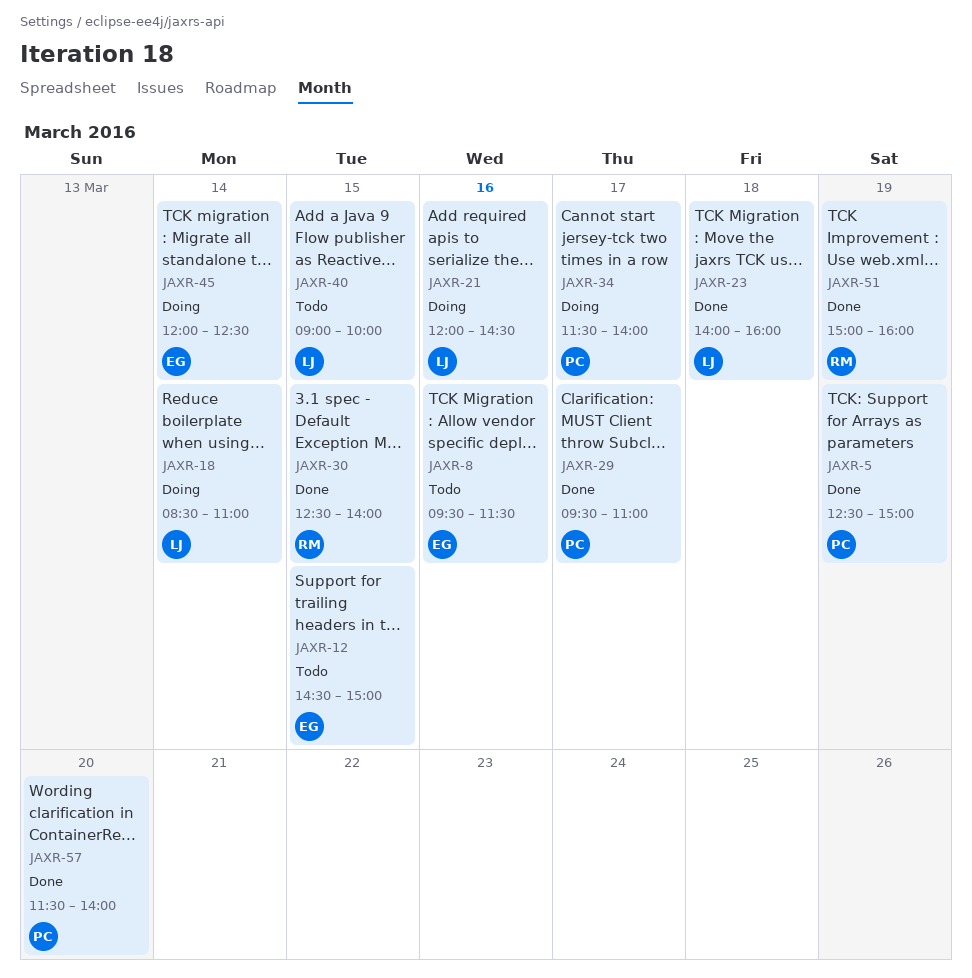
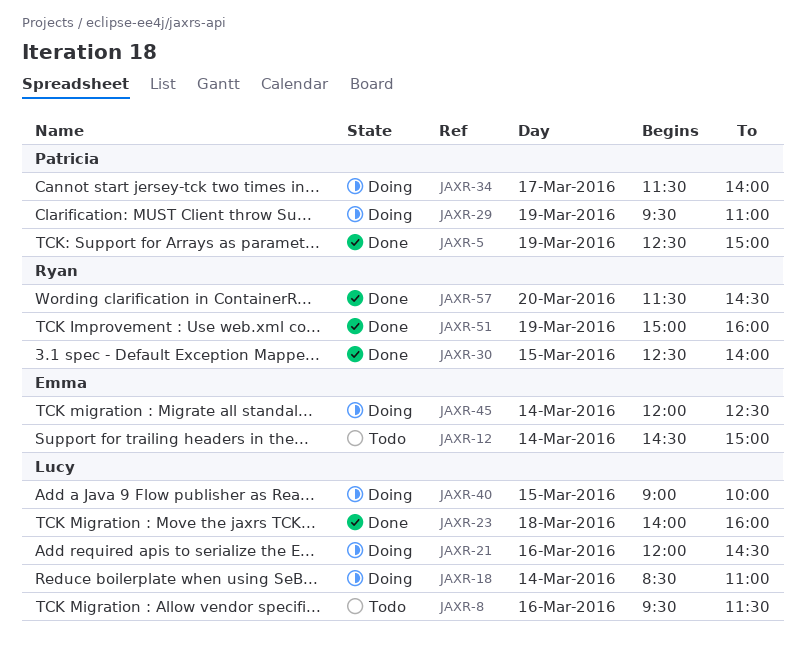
JAXR-8, owner: Emma -> Lucy
JAXR-12, day: Mar 15 -> Mar 14
JAXR-29, status: Done -> Doing
JAXR-29, day: Mar 17 -> Mar 19
JAXR-40, status: Todo -> Doing
JAXR-57, owner: Patricia -> Ryan
JAXR-57, ends: 14:00 -> 14:30

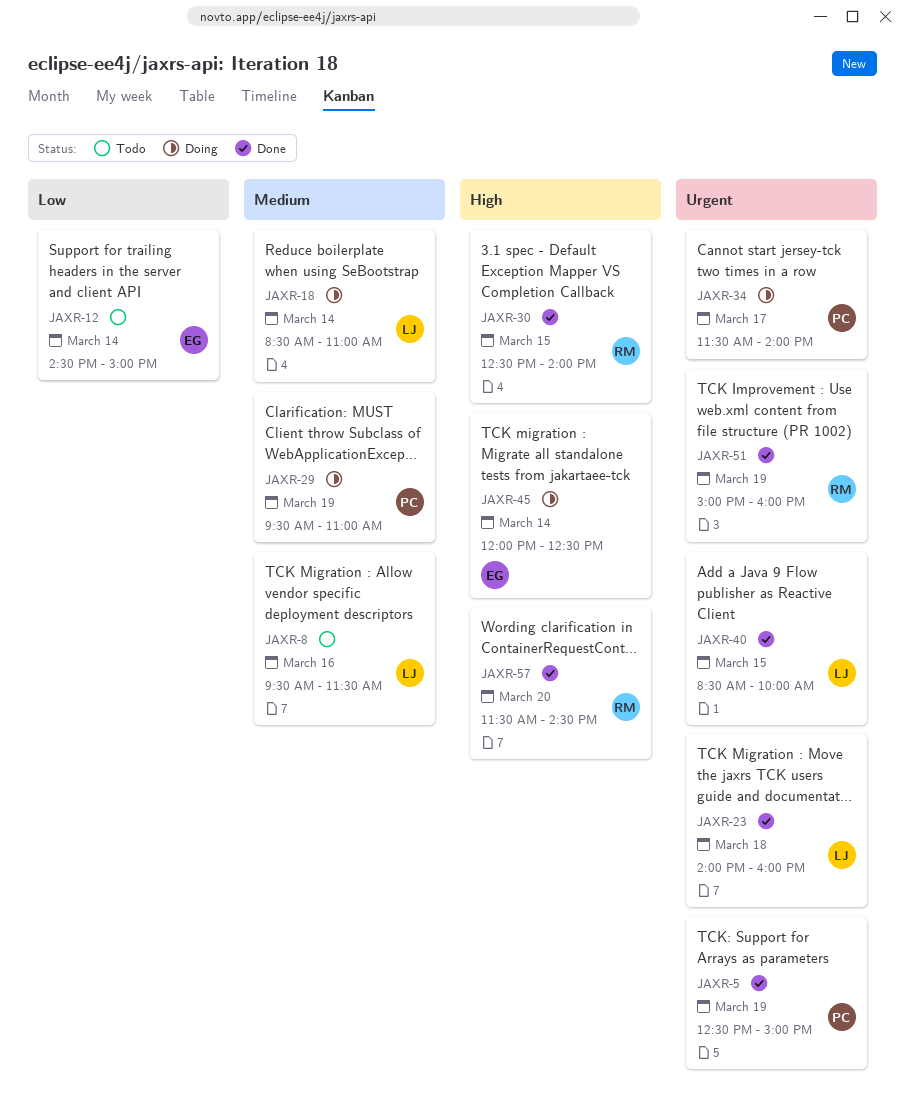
JAXR-21: present -> none
JAXR-40, status: Doing -> Done
JAXR-40, begins: 09:00 -> 08:30

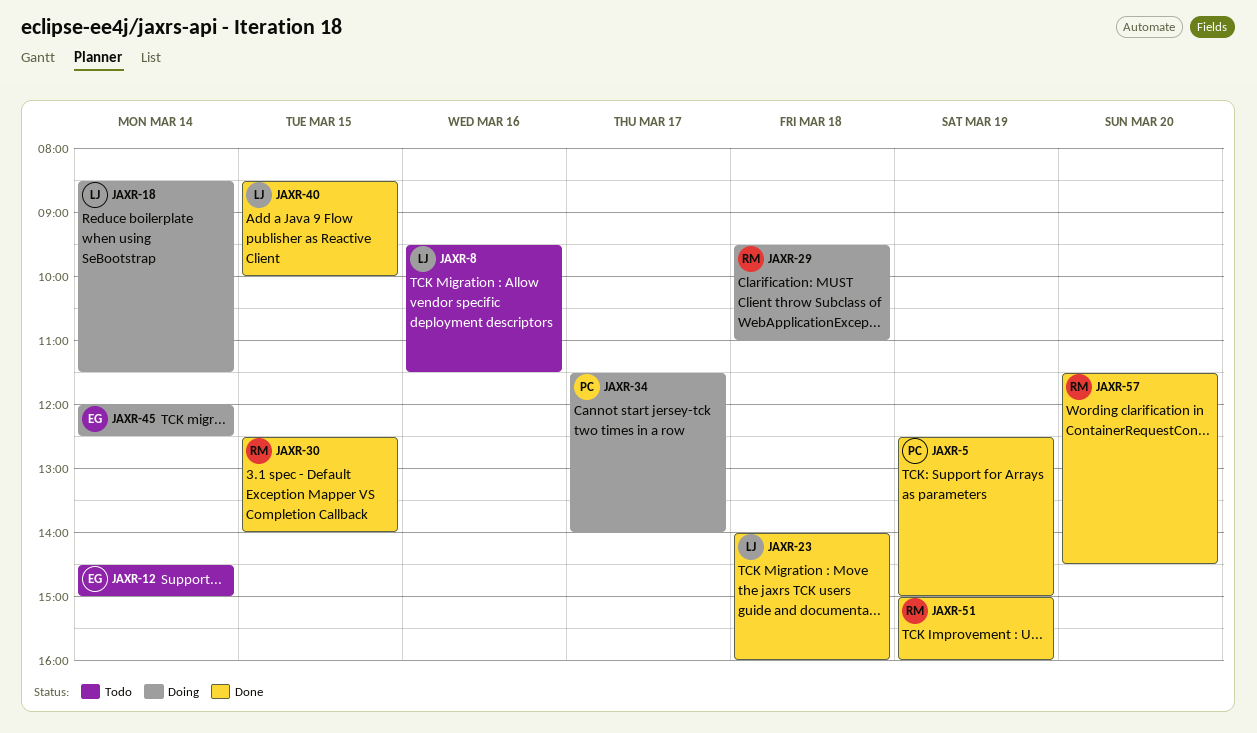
JAXR-18, ends: 11:00 -> 11:30
JAXR-29, owner: PC -> RM
JAXR-29, day: Mar 19 -> Mar 18

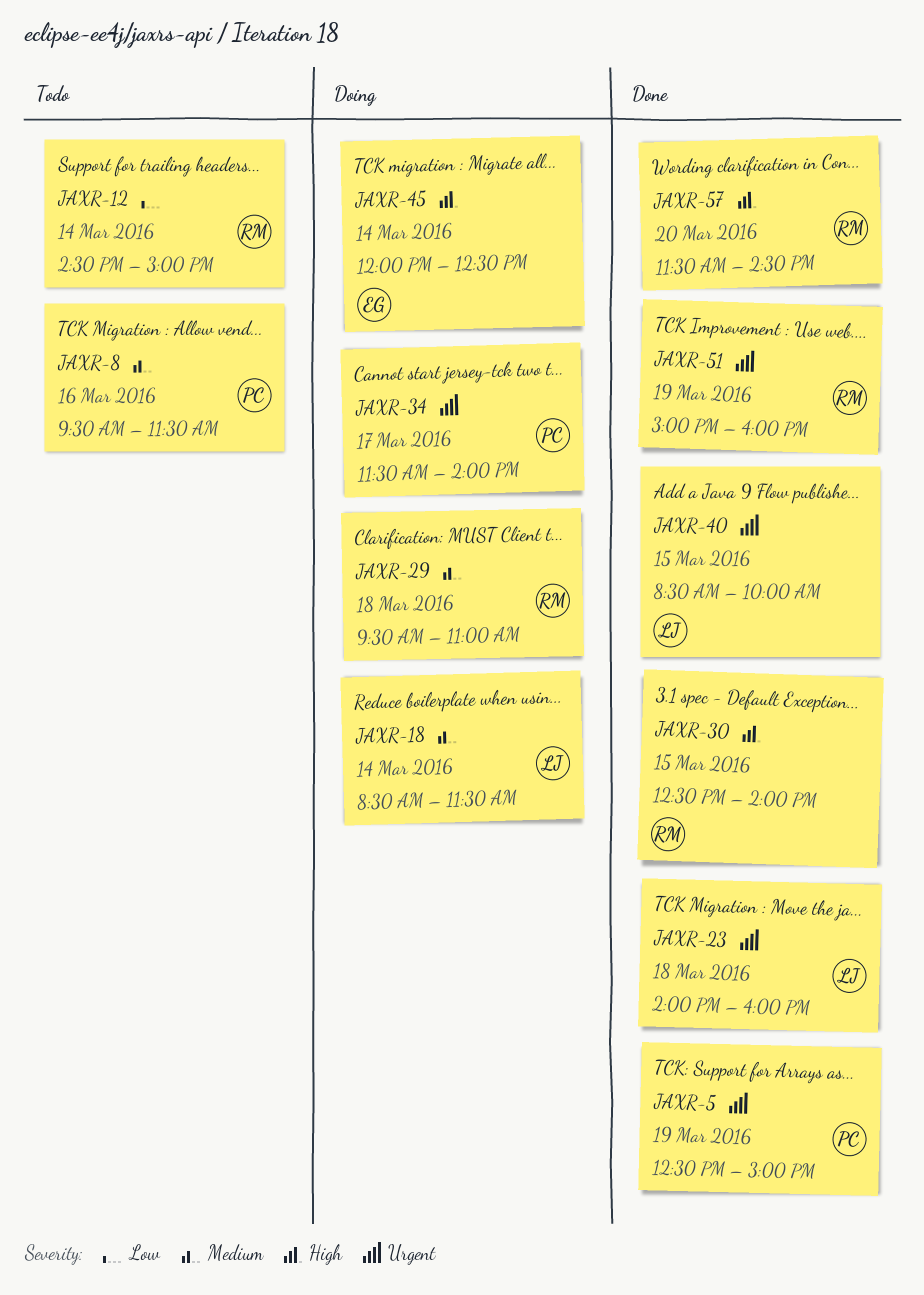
JAXR-8, owner: LJ -> PC
JAXR-12, owner: EG -> RM

